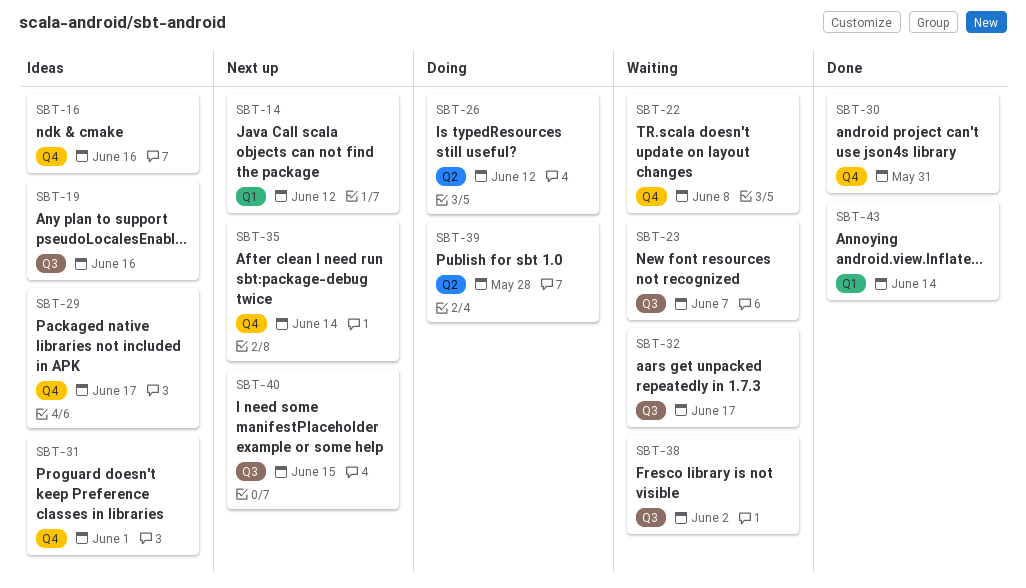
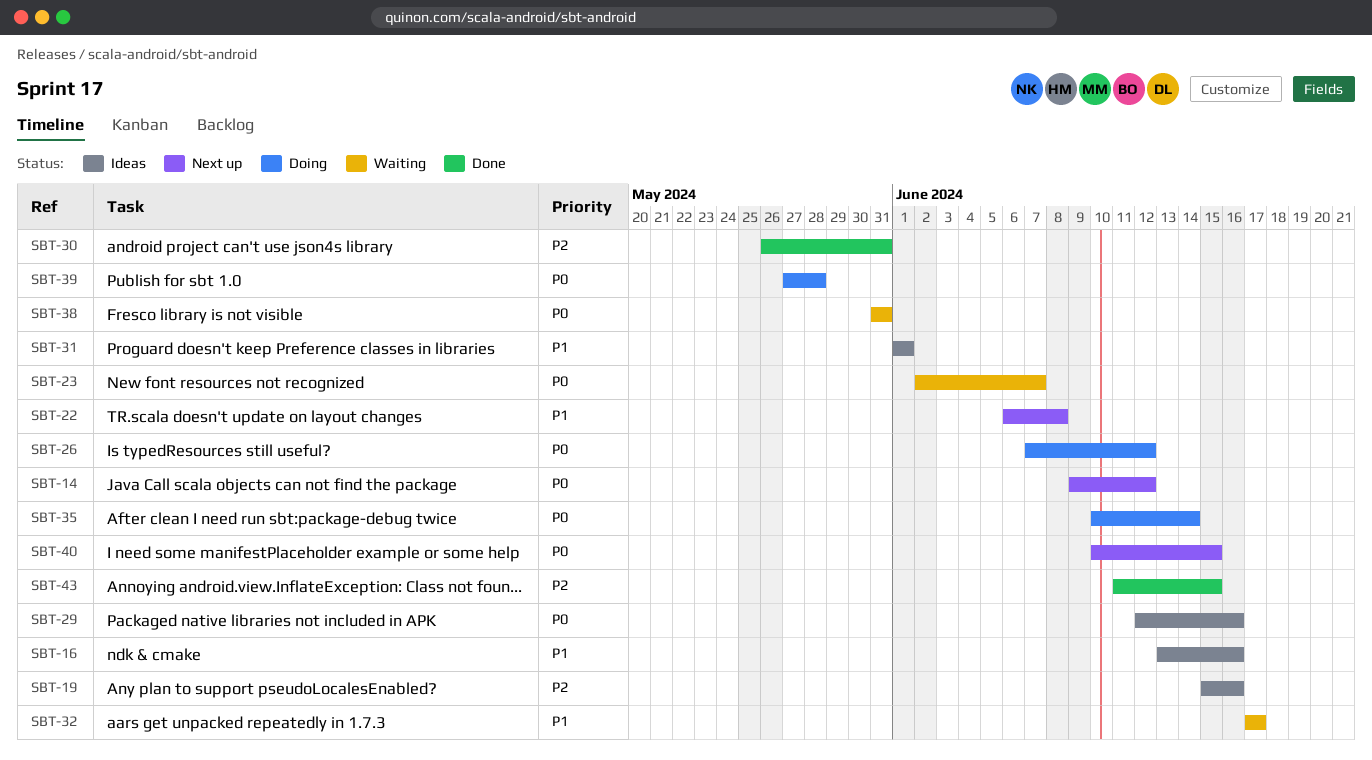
SBT-22, status: Waiting -> Next up
SBT-29, due: Jun 17 -> Jun 16
SBT-35, status: Next up -> Doing
SBT-38, due: Jun 2 -> May 31
SBT-43, due: Jun 14 -> Jun 15

